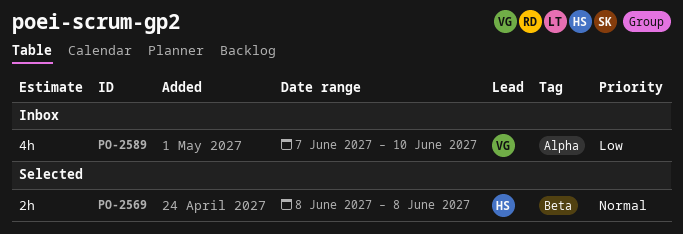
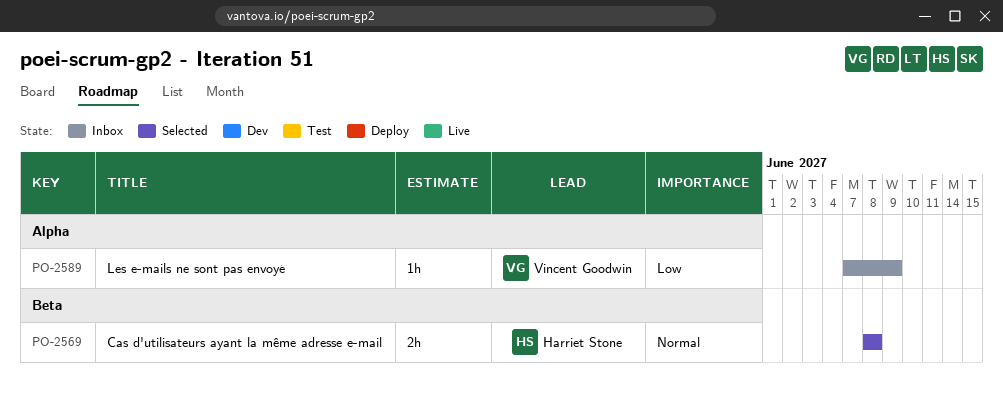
PO-2589, estimate: 4h -> 1h
PO-2589, due: Jun 10 -> Jun 9

